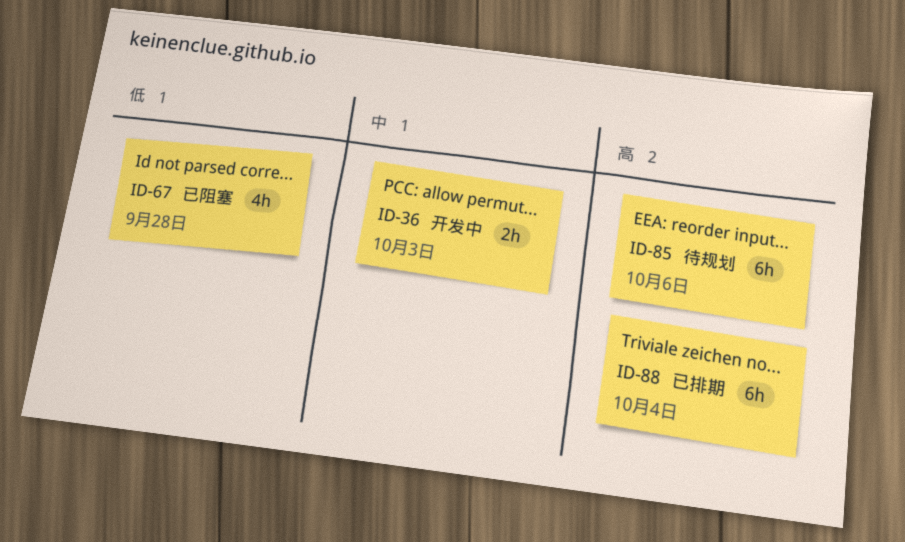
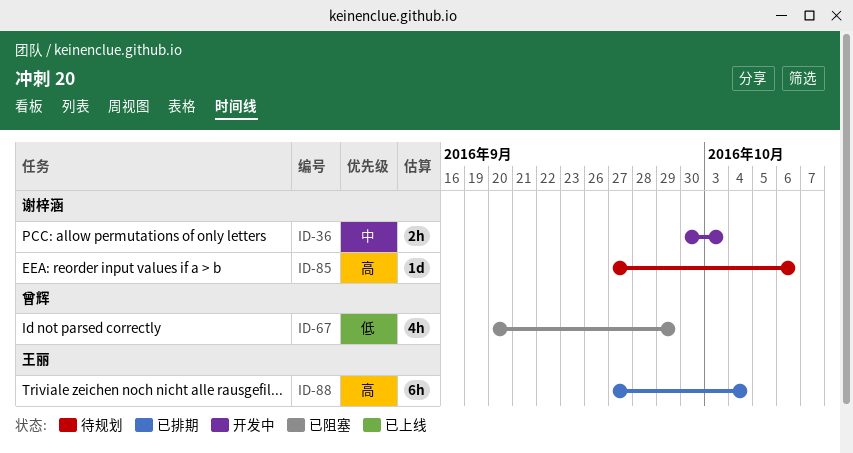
ID-67, due: Sep 28 -> Sep 29
ID-85, estimate: 6h -> 1d

